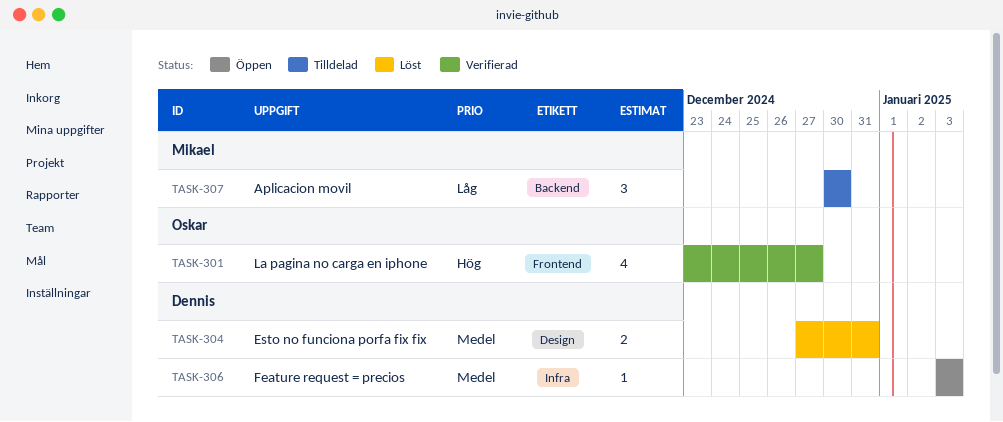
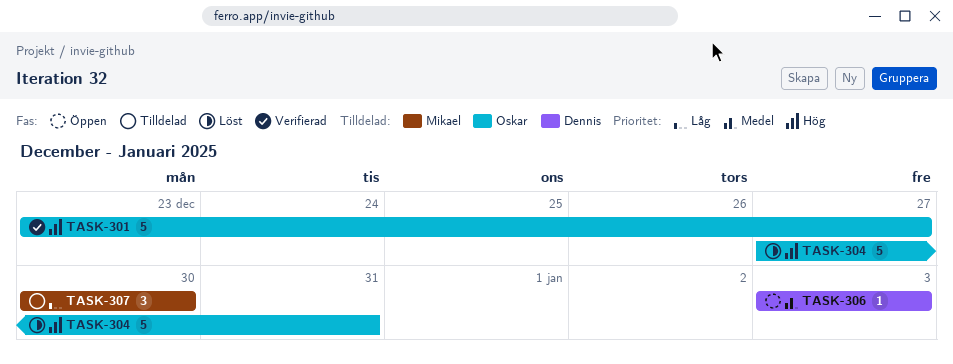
TASK-301, estimate: 4 -> 5
TASK-304, owner: Dennis -> Oskar
TASK-304, priority: Medel -> Hög
TASK-304, estimate: 2 -> 5

